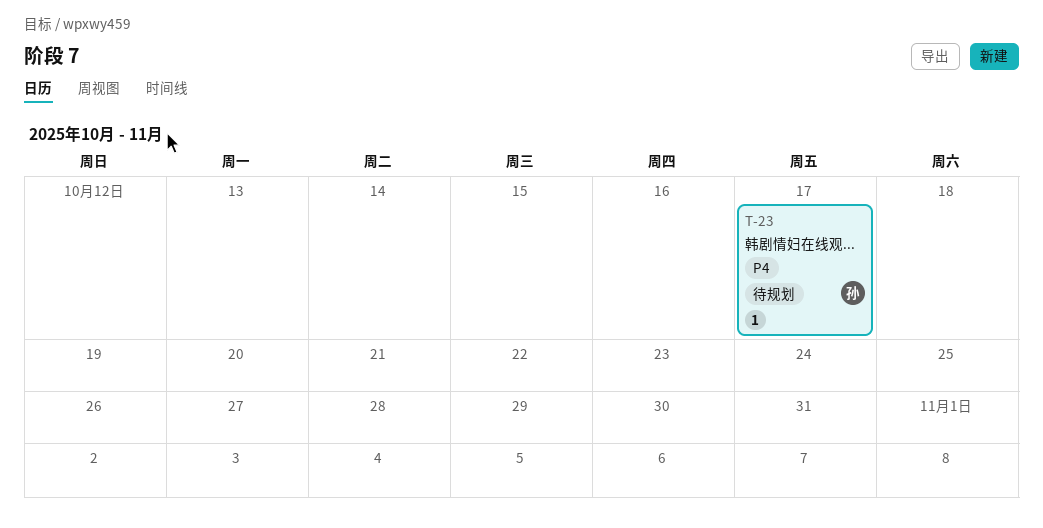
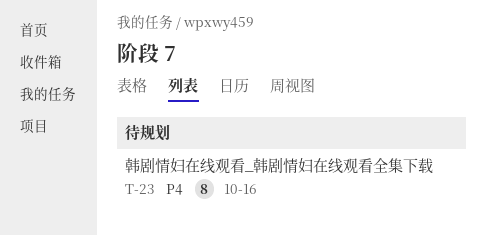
T-23, estimate: 1 -> 8
T-23, due: Oct 17 -> Oct 16

